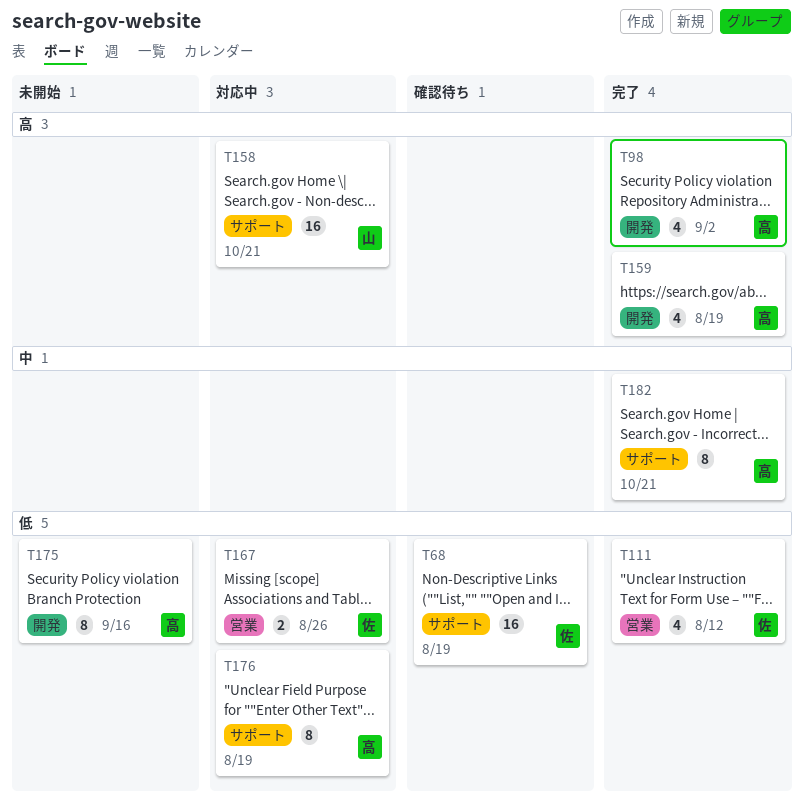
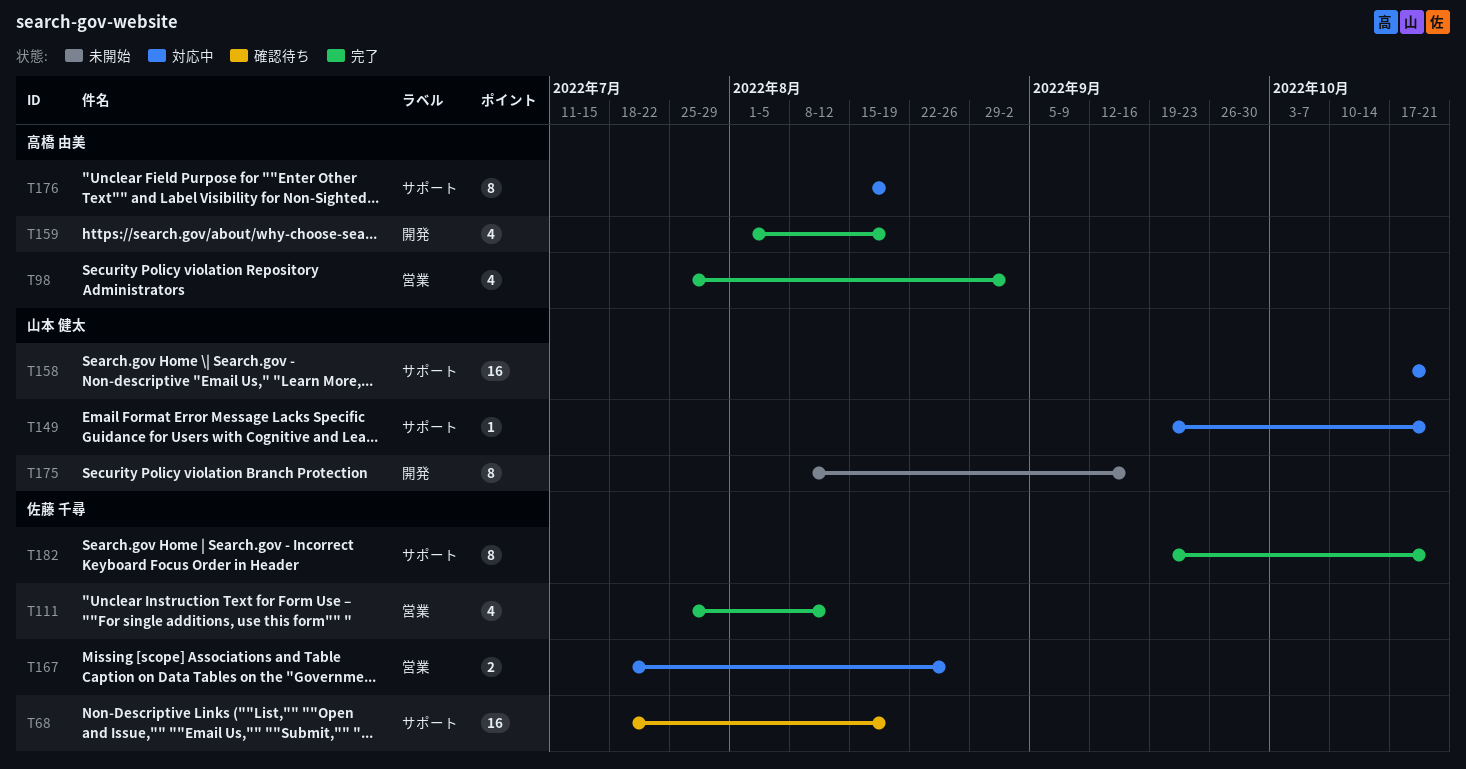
T98, label: 開発 -> 営業
T149: none -> present
T175, owner: 高橋 由美 -> 山本 健太
T182, owner: 高橋 由美 -> 佐藤 千尋

